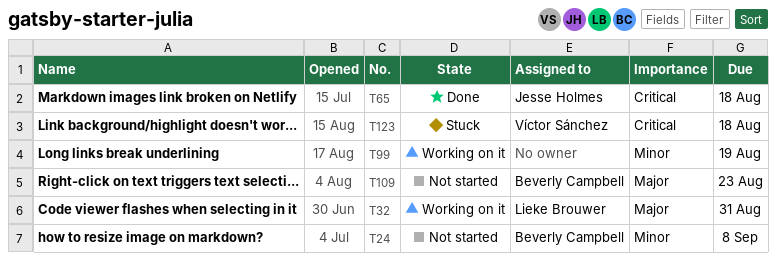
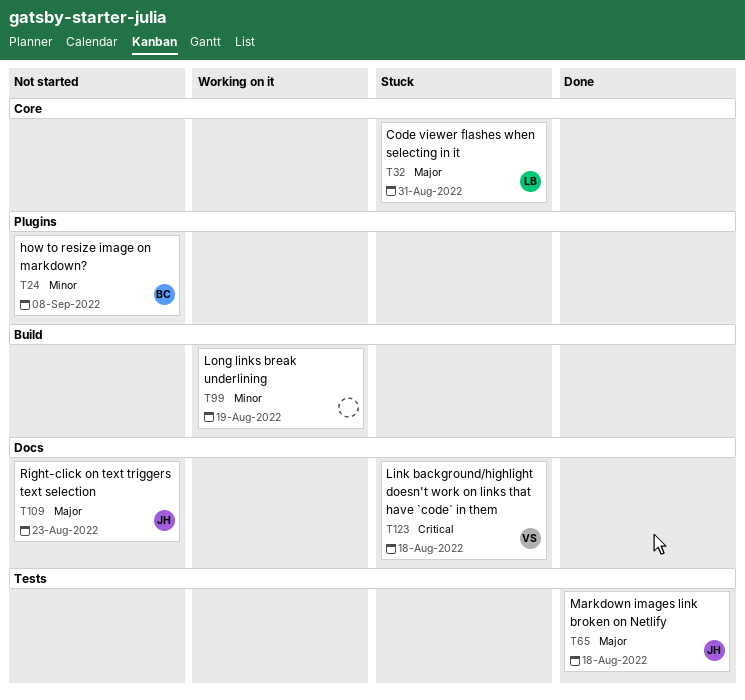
T32, status: Working on it -> Stuck
T65, priority: Critical -> Major
T109, owner: Beverly Campbell -> Jesse Holmes

